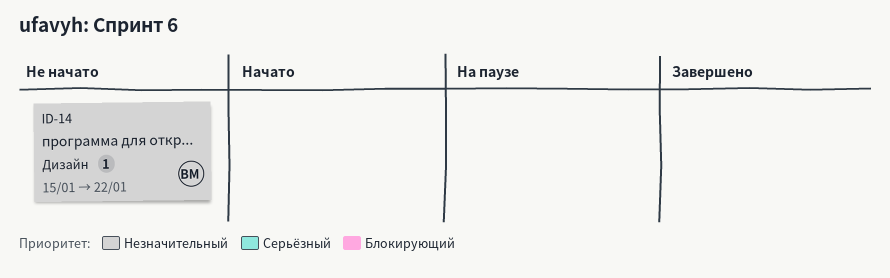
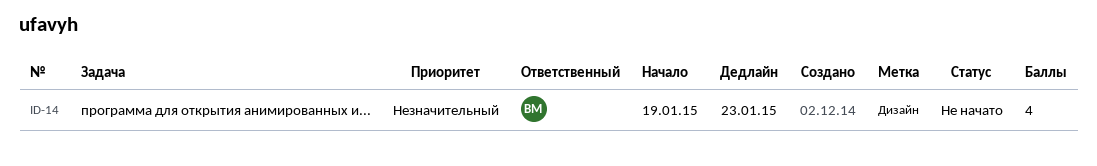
ID-14, estimate: 1 -> 4
ID-14, start: Jan 15 -> Jan 19
ID-14, due: Jan 22 -> Jan 23

